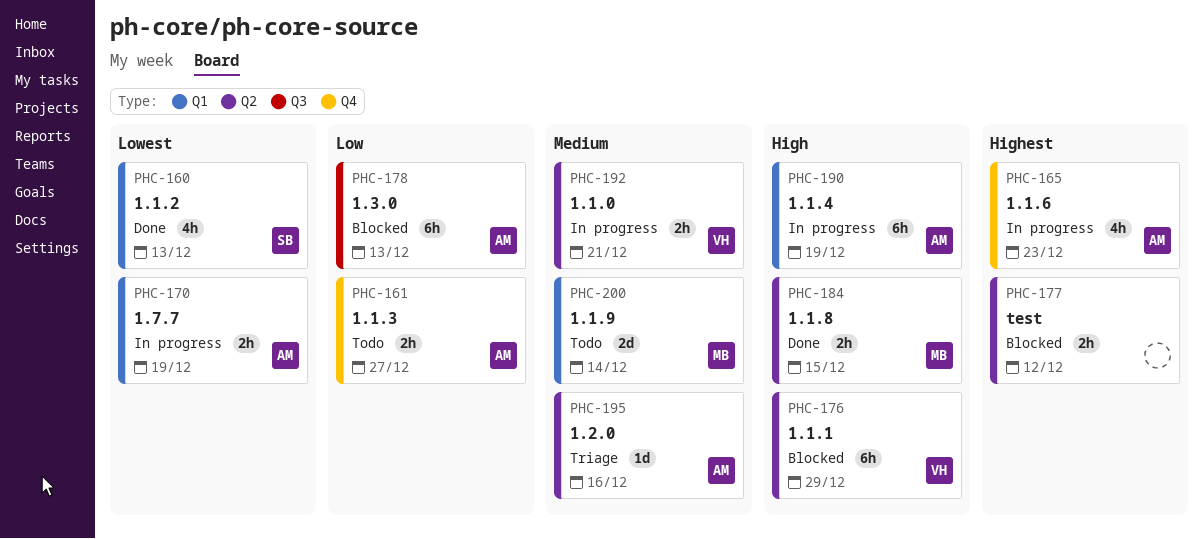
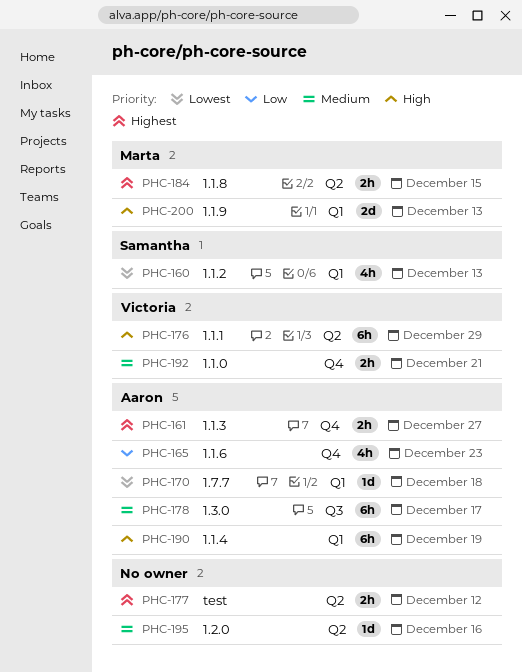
PHC-161, priority: Low -> Highest
PHC-165, priority: Highest -> Low
PHC-170, estimate: 2h -> 1d
PHC-170, due: Dec 19 -> Dec 18
PHC-178, priority: Low -> Medium
PHC-178, due: Dec 13 -> Dec 17
PHC-184, priority: High -> Highest
PHC-192, label: Q2 -> Q4
PHC-195, owner: Aaron -> none
PHC-200, priority: Medium -> High
PHC-200, due: Dec 14 -> Dec 13

